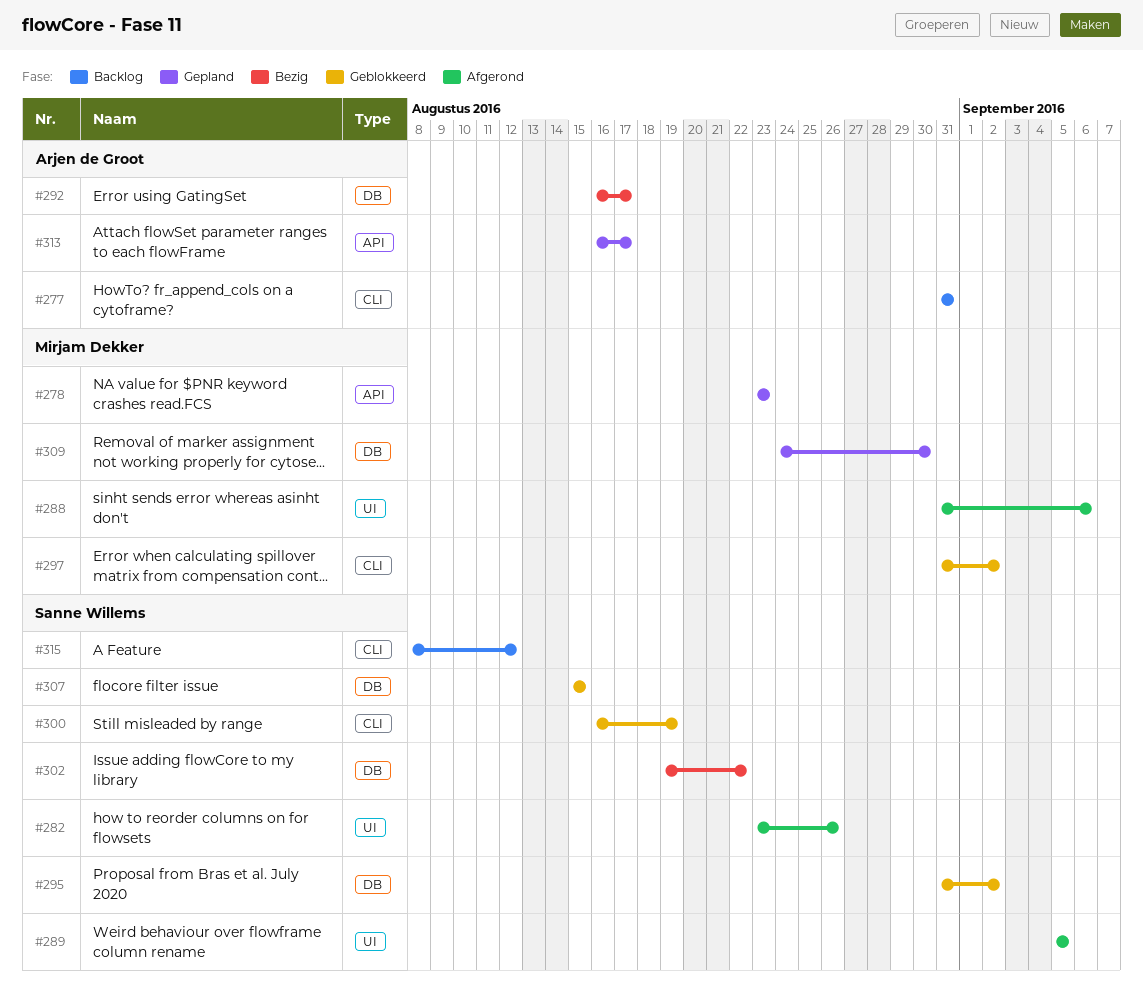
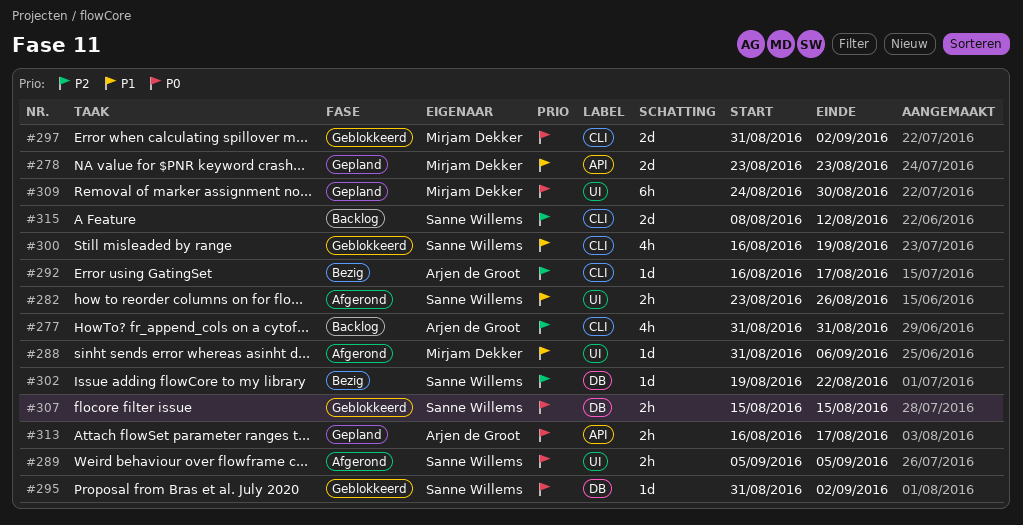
#292, label: DB -> CLI
#309, label: DB -> UI

